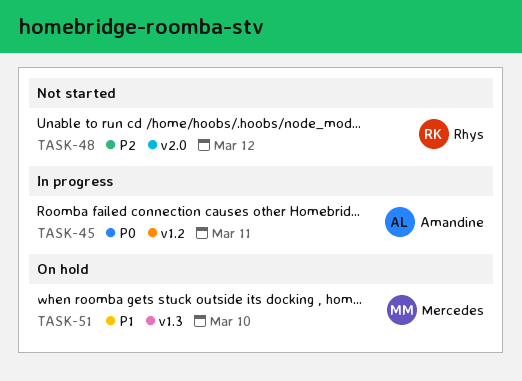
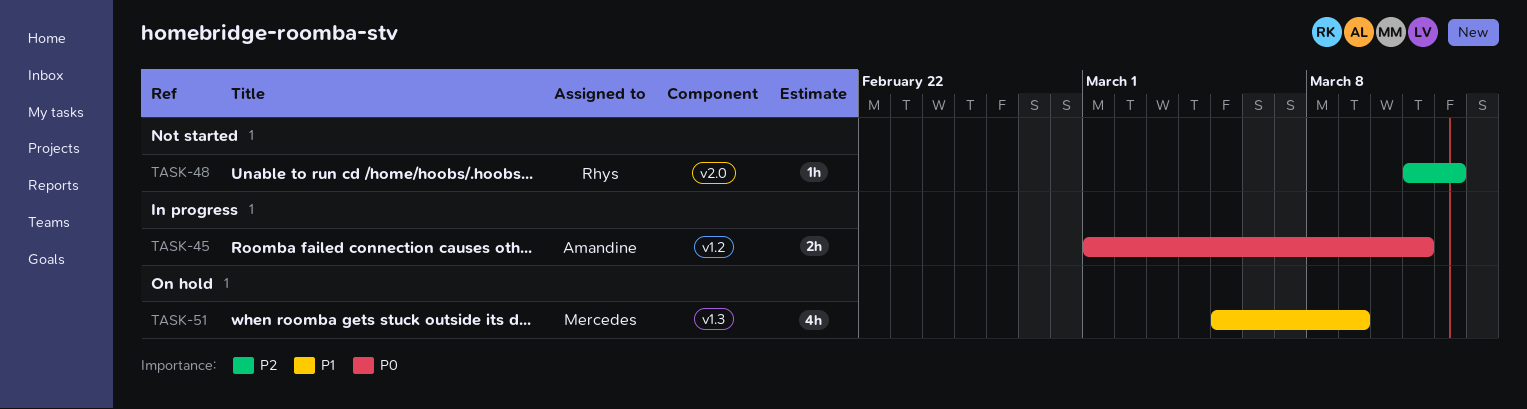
TASK-51, due: Mar 10 -> Mar 9

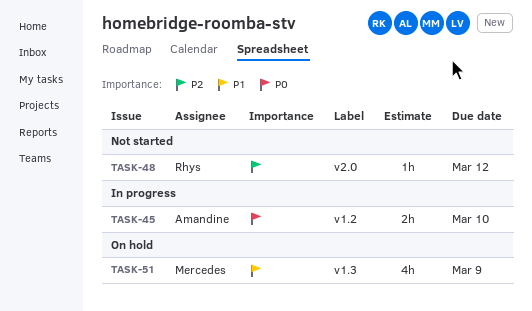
TASK-45, due: Mar 11 -> Mar 10

